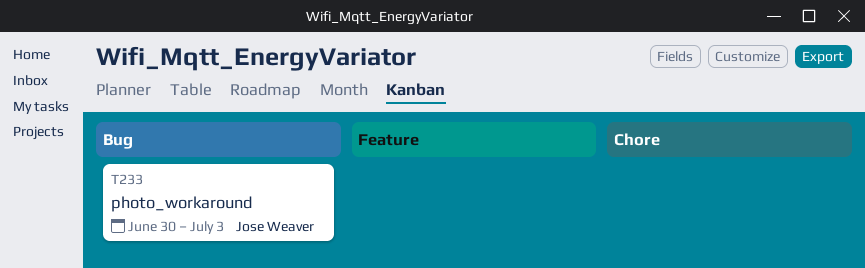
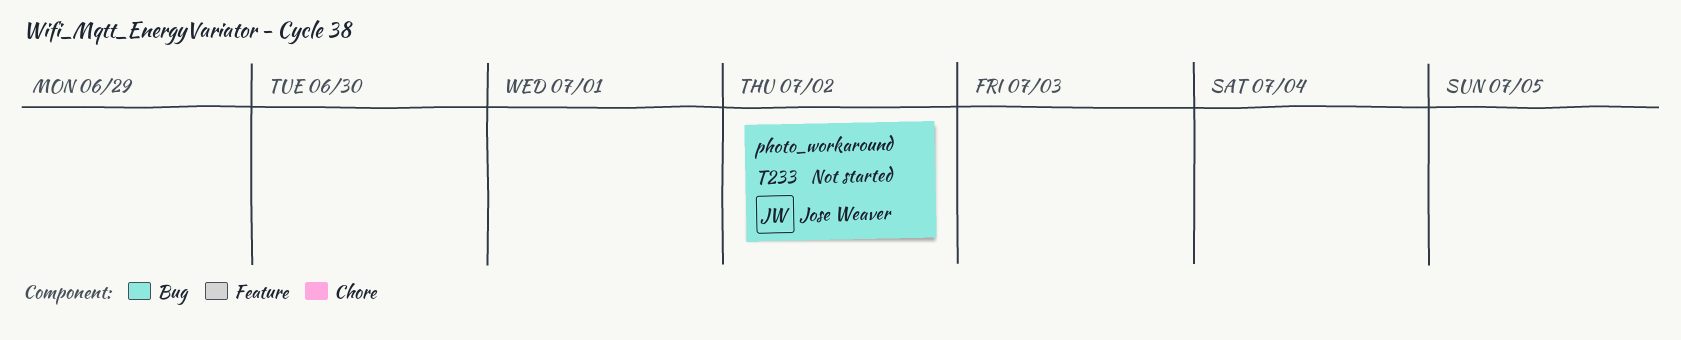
T233, due: Jul 3 -> Jul 2

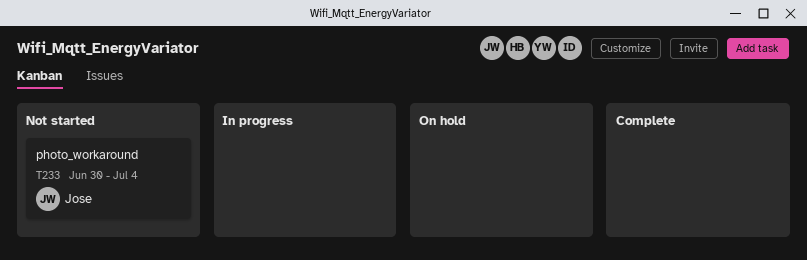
T233, due: Jul 2 -> Jul 4

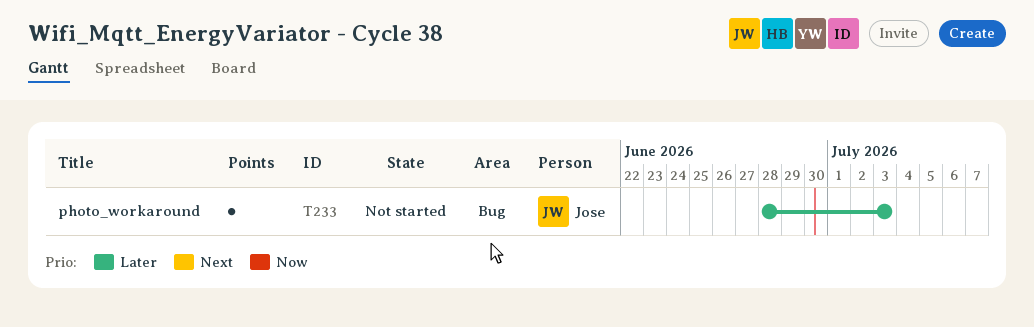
T233, start: Jun 30 -> Jun 28
T233, due: Jul 4 -> Jul 3

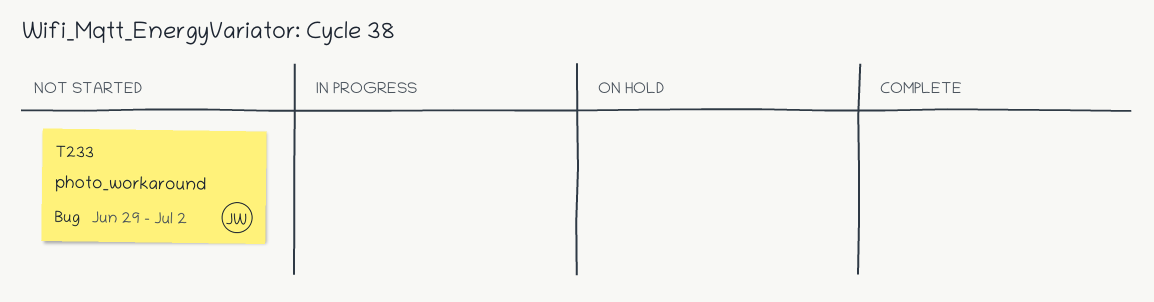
T233, start: Jun 28 -> Jun 29
T233, due: Jul 3 -> Jul 2

